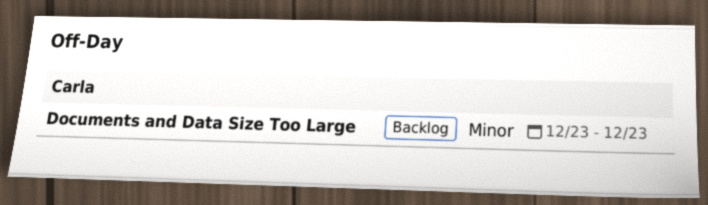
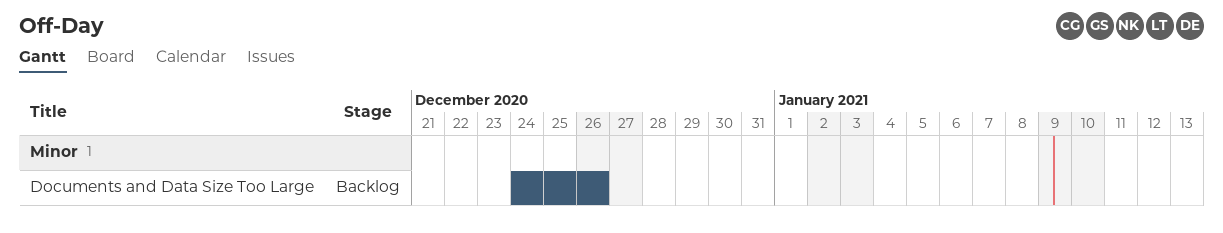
Documents and Data Size Too Large, start: Dec 23 -> Dec 24
Documents and Data Size Too Large, due: Dec 23 -> Dec 26

